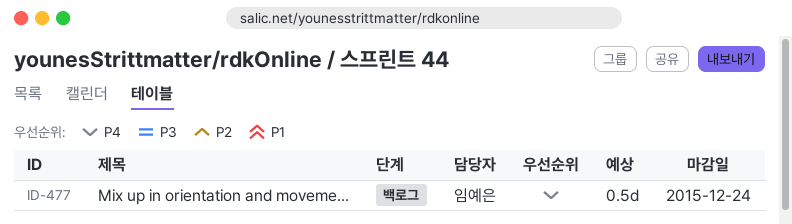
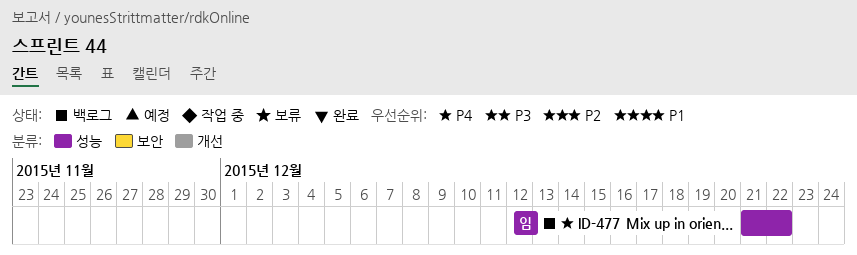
ID-477, due: Dec 24 -> Dec 22

